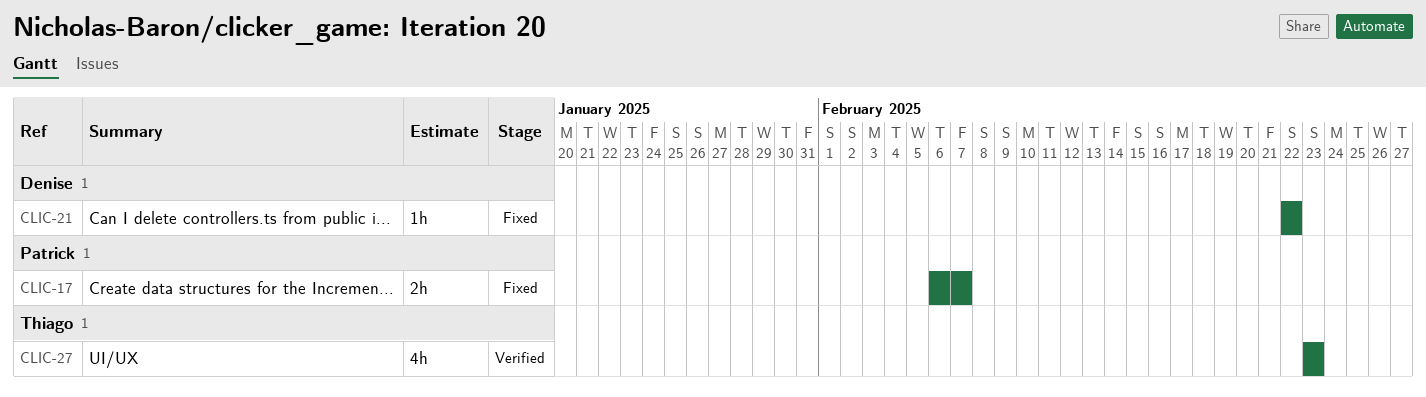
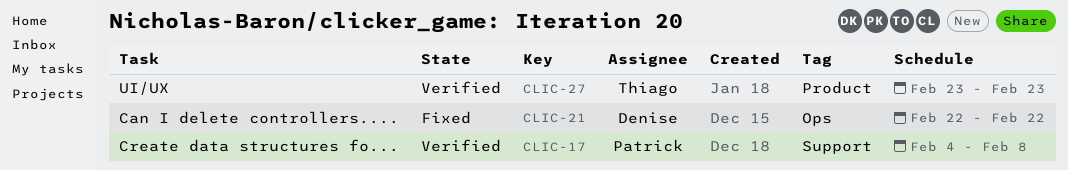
CLIC-17, status: Fixed -> Verified
CLIC-17, start: Feb 6 -> Feb 4
CLIC-17, due: Feb 7 -> Feb 8

